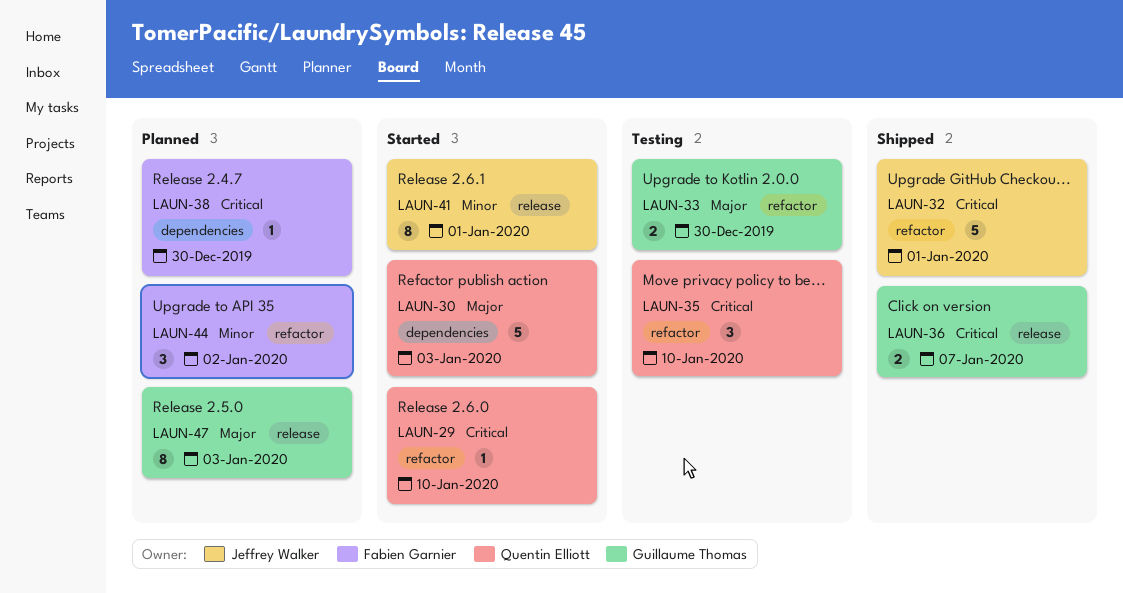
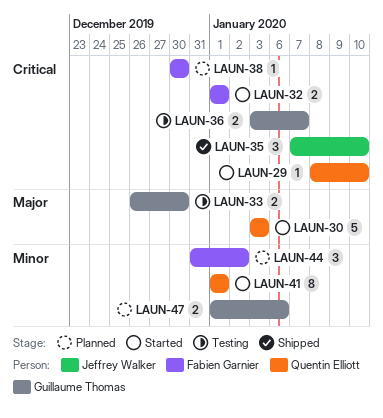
LAUN-32, status: Shipped -> Started
LAUN-32, owner: Jeffrey Walker -> Fabien Garnier
LAUN-32, estimate: 5 -> 2
LAUN-35, status: Testing -> Shipped
LAUN-35, owner: Quentin Elliott -> Jeffrey Walker
LAUN-36, status: Shipped -> Testing
LAUN-41, owner: Jeffrey Walker -> Quentin Elliott
LAUN-47, priority: Major -> Minor
LAUN-47, estimate: 8 -> 2
LAUN-47, due: Jan 3 -> Jan 6

